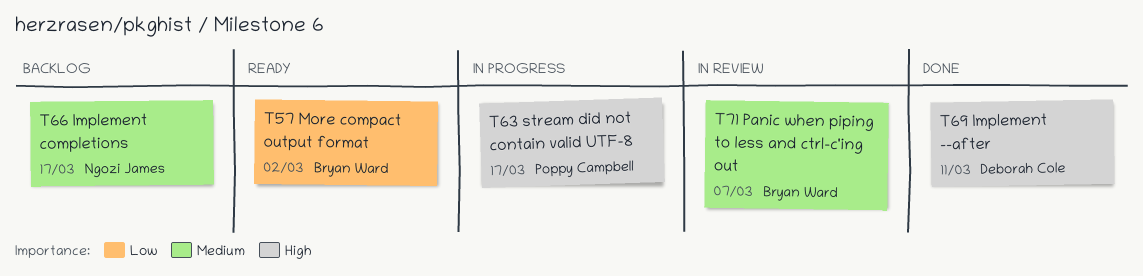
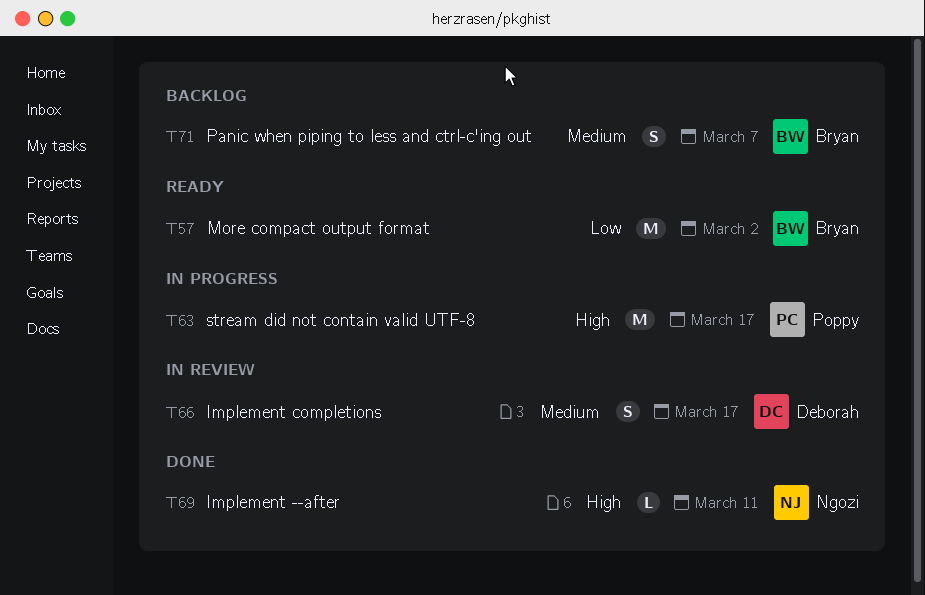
T66, status: Backlog -> In review
T66, owner: Ngozi James -> Deborah Cole
T69, owner: Deborah Cole -> Ngozi James
T71, status: In review -> Backlog

